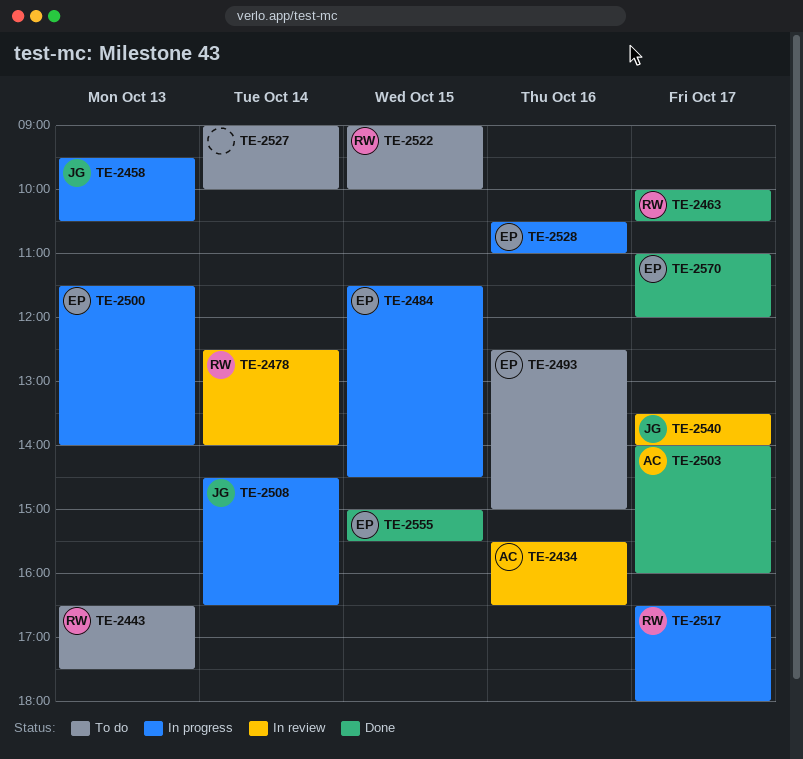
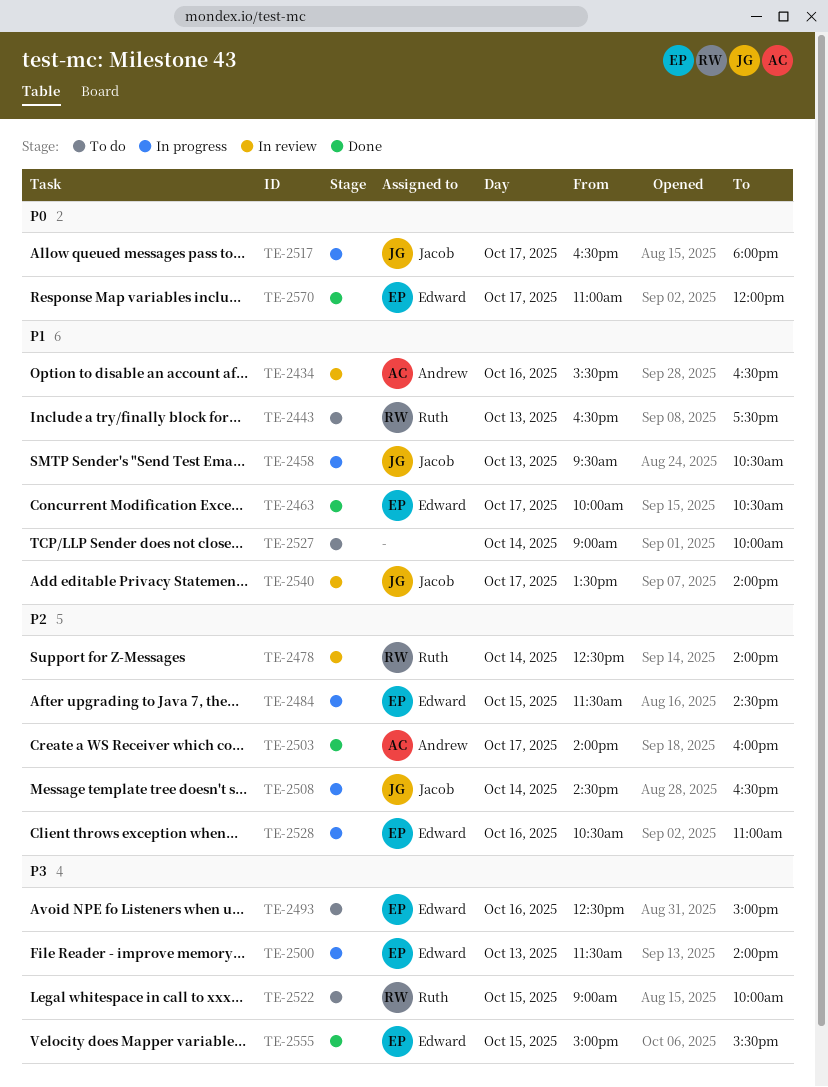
TE-2463, owner: Ruth -> Edward
TE-2517, owner: Ruth -> Jacob

